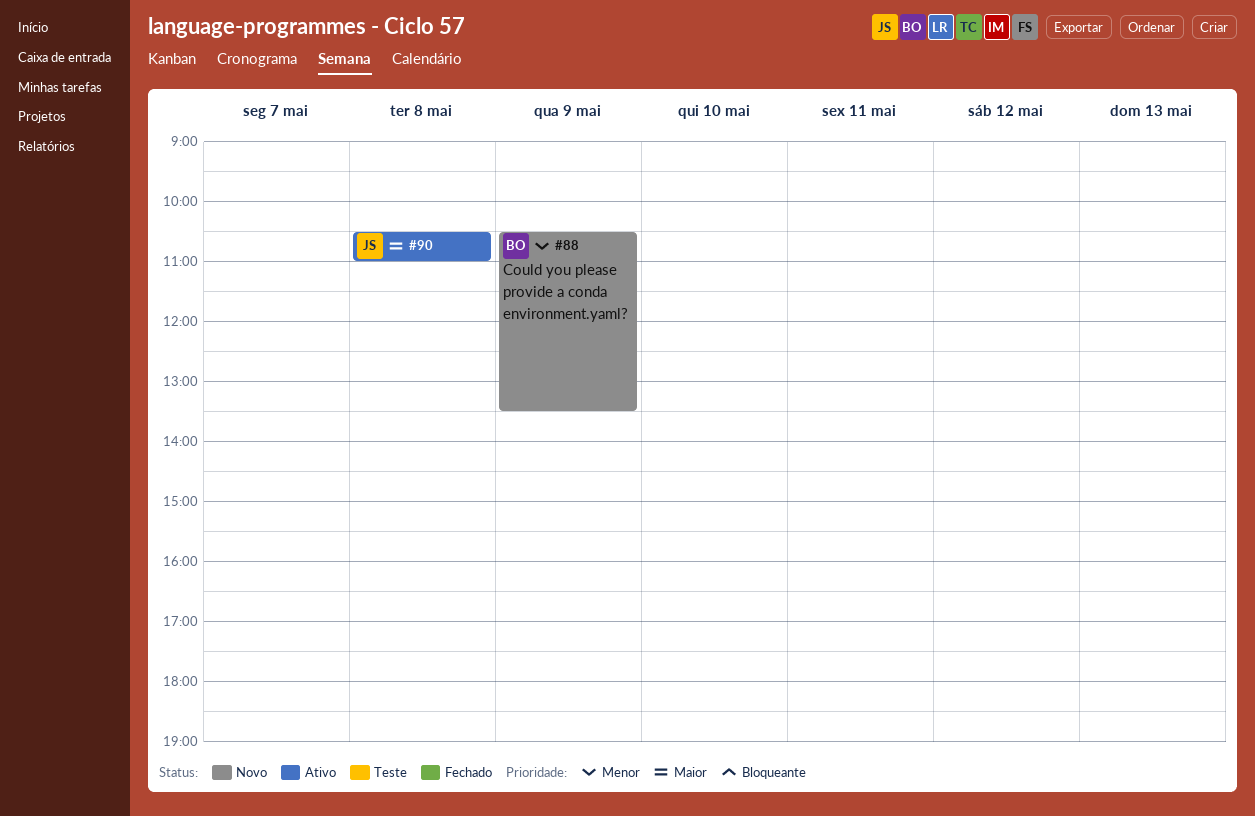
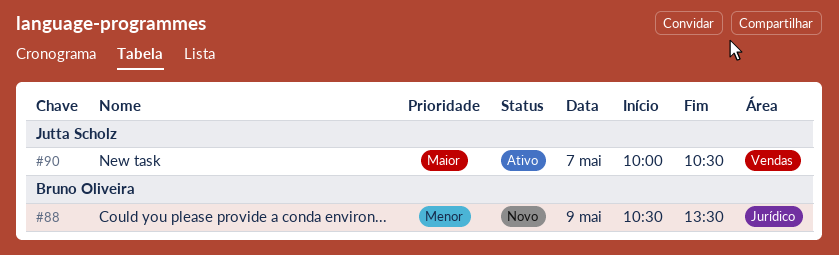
#90, day: May 8 -> May 7
#90, begins: 10:30 -> 10:00
#90, ends: 11:00 -> 10:30

